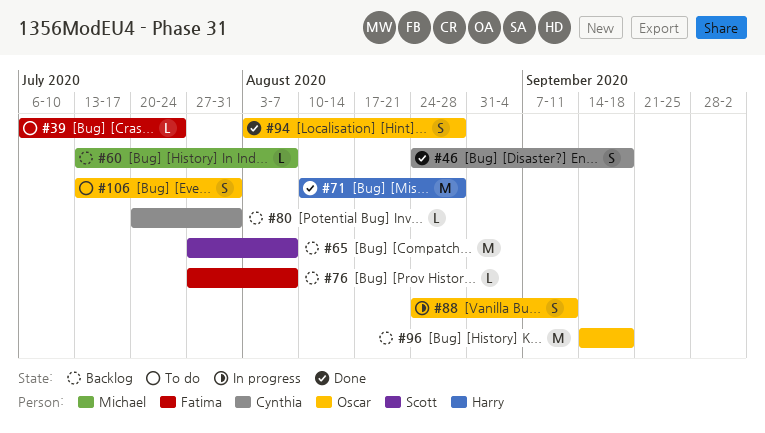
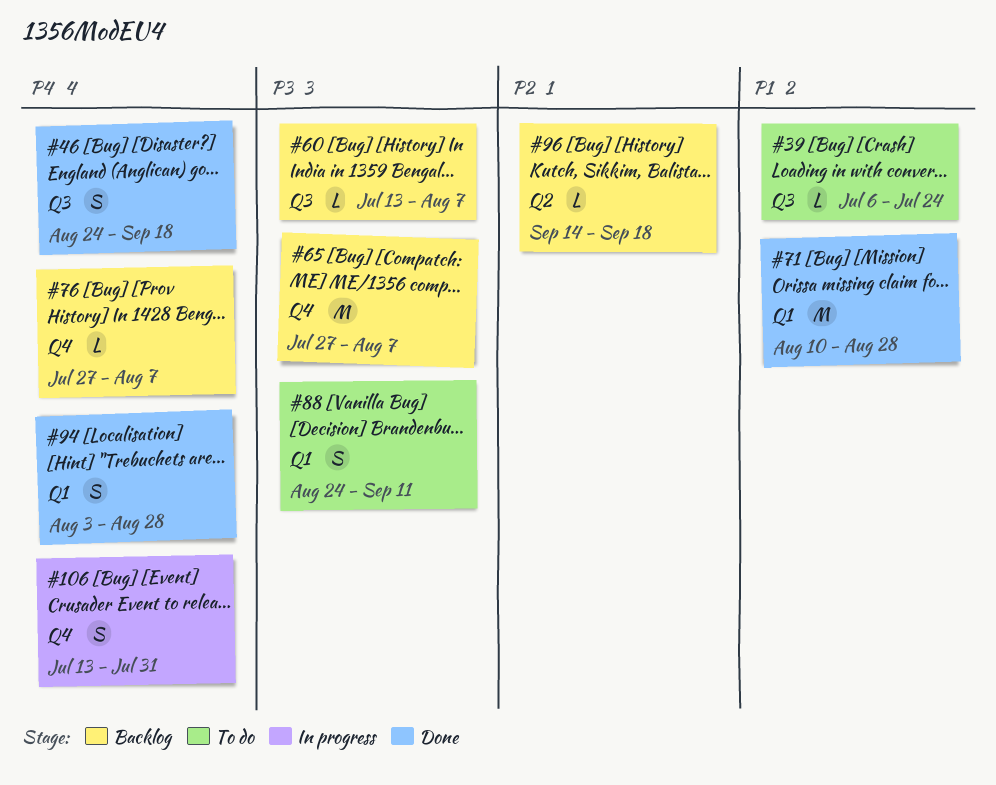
#80: present -> none
#88, status: In progress -> To do
#96, estimate: M -> L
#106, status: To do -> In progress

